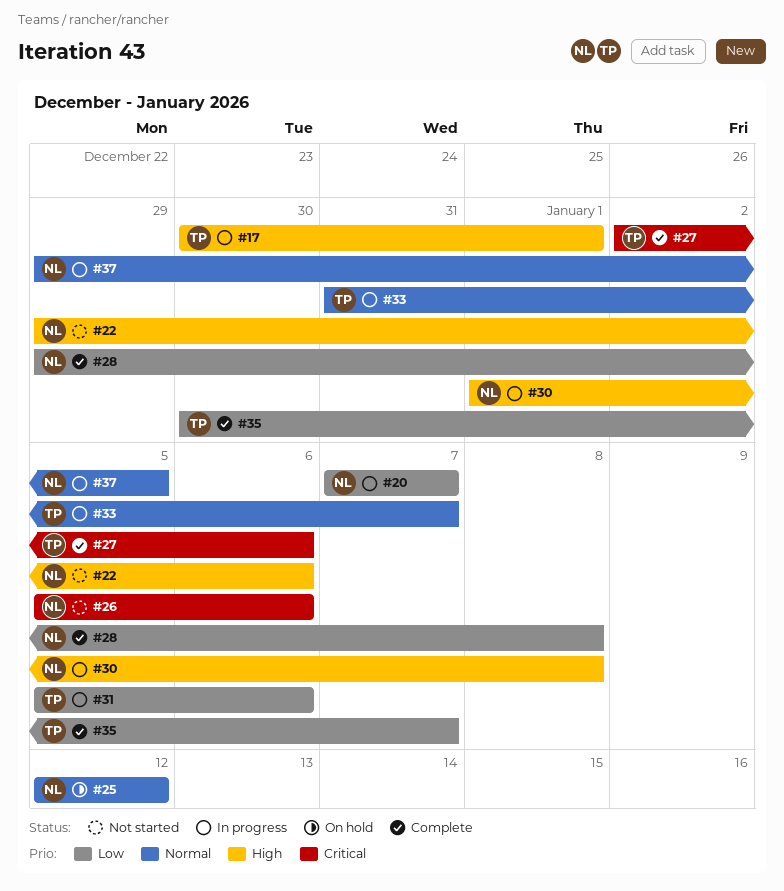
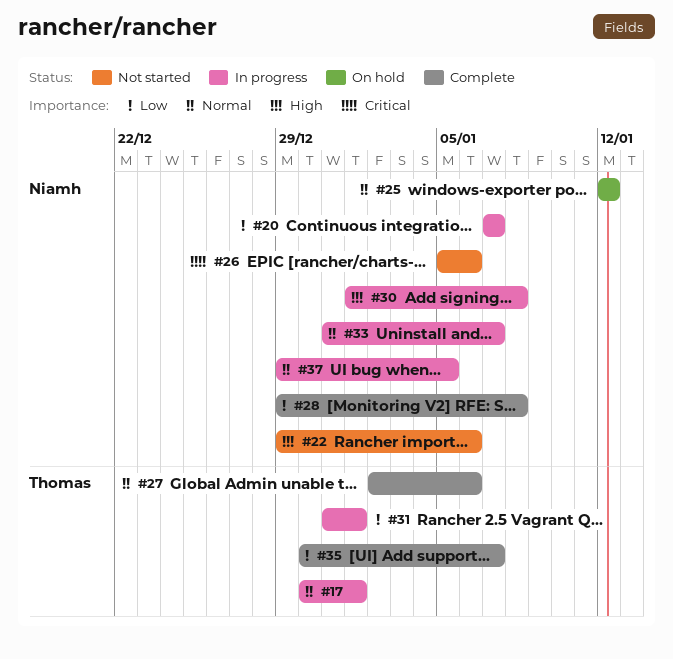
#17, priority: High -> Normal
#27, priority: Critical -> Normal
#31, start: Jan 5 -> Dec 31
#31, due: Jan 6 -> Jan 1
#33, owner: Thomas -> Niamh

